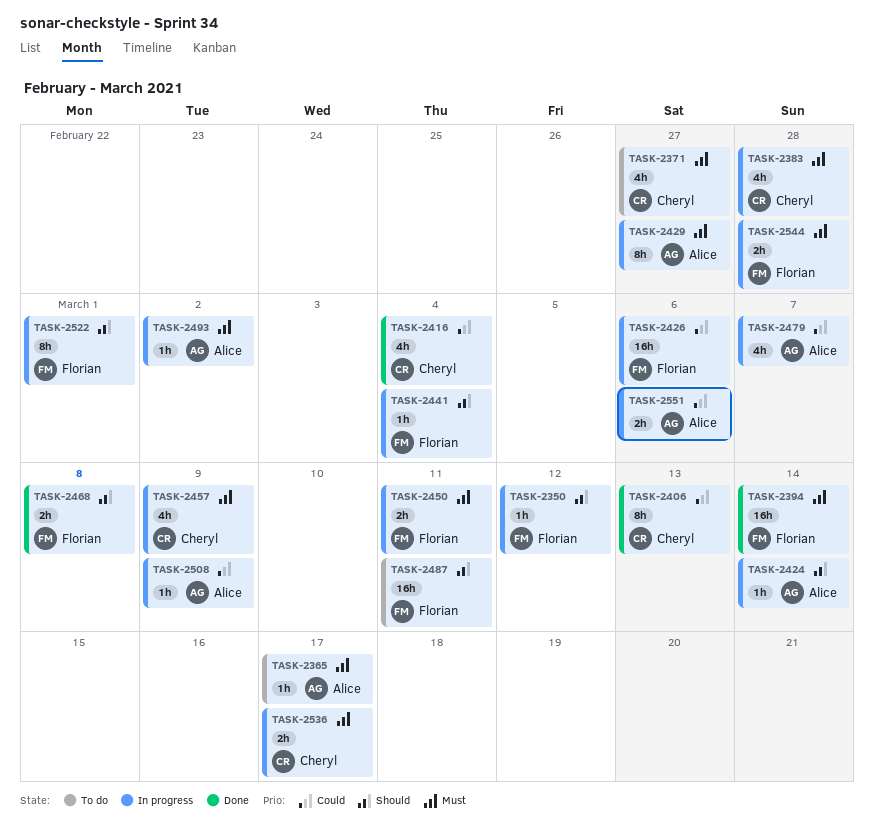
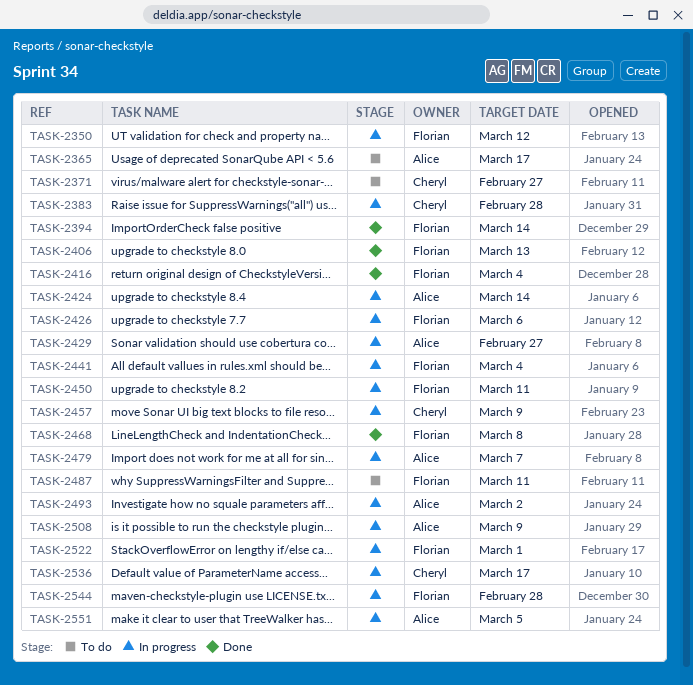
TASK-2406, owner: Cheryl -> Florian
TASK-2416, owner: Cheryl -> Florian
TASK-2551, due: Mar 6 -> Mar 5

